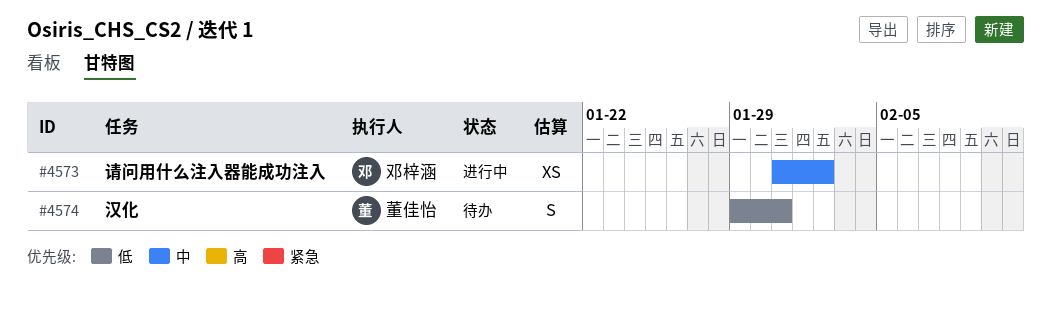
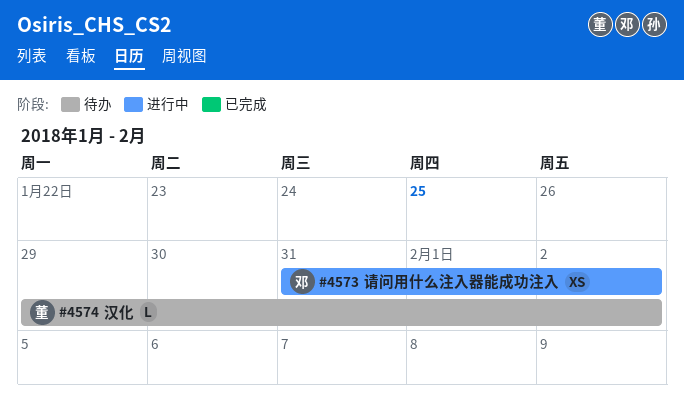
#4574, estimate: S -> L
#4574, due: Jan 31 -> Feb 2

